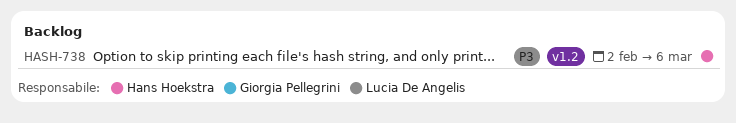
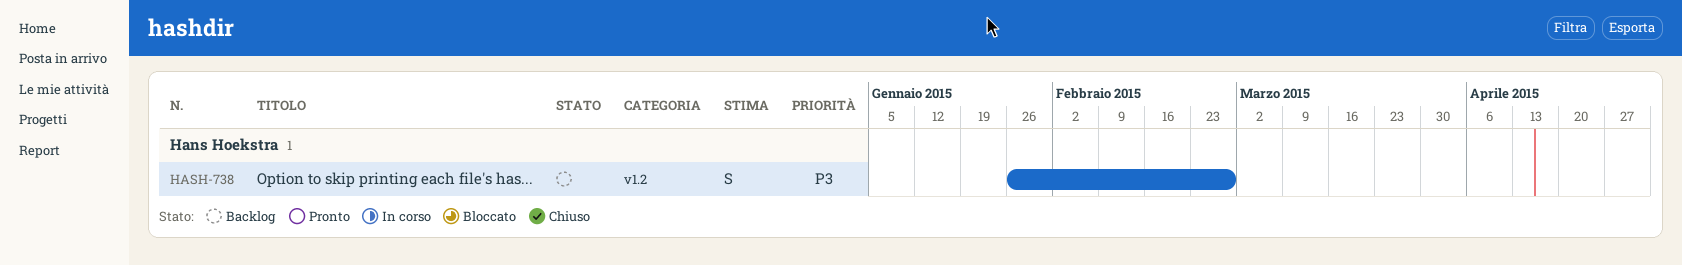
HASH-738, start: Feb 2 -> Jan 26
HASH-738, due: Mar 6 -> Feb 27

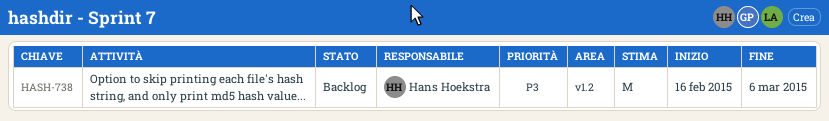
HASH-738, estimate: S -> M
HASH-738, start: Jan 26 -> Feb 16
HASH-738, due: Feb 27 -> Mar 6

